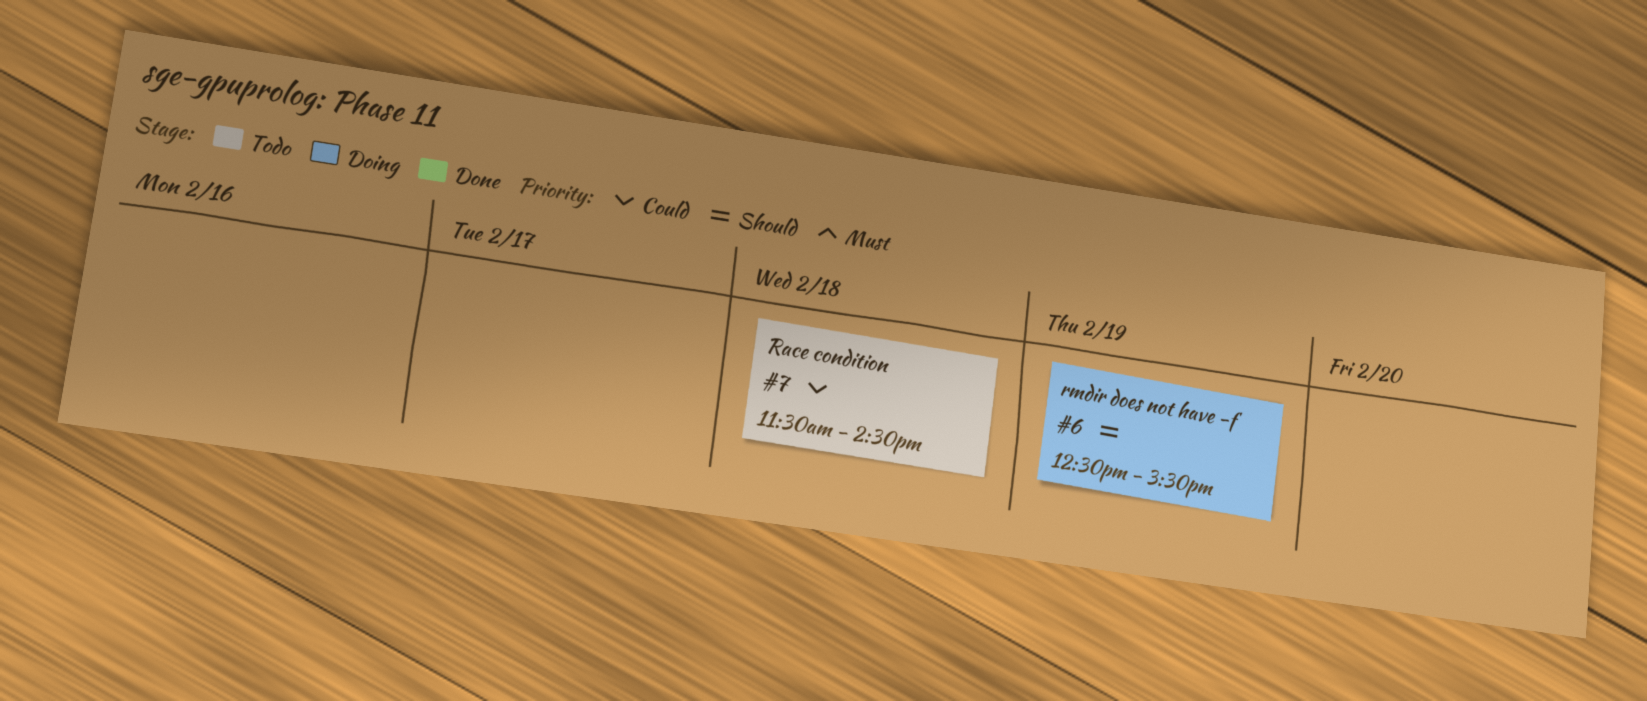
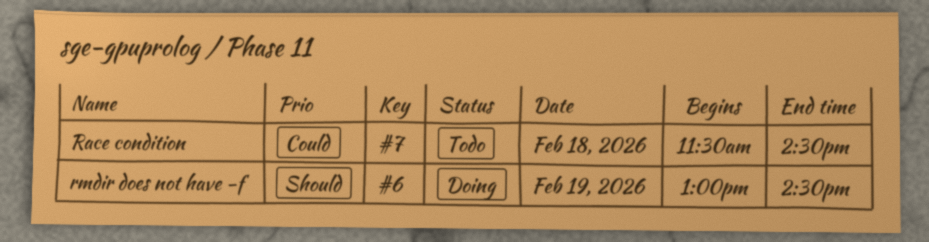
#6, begins: 12:30 -> 13:00
#6, ends: 15:30 -> 14:30

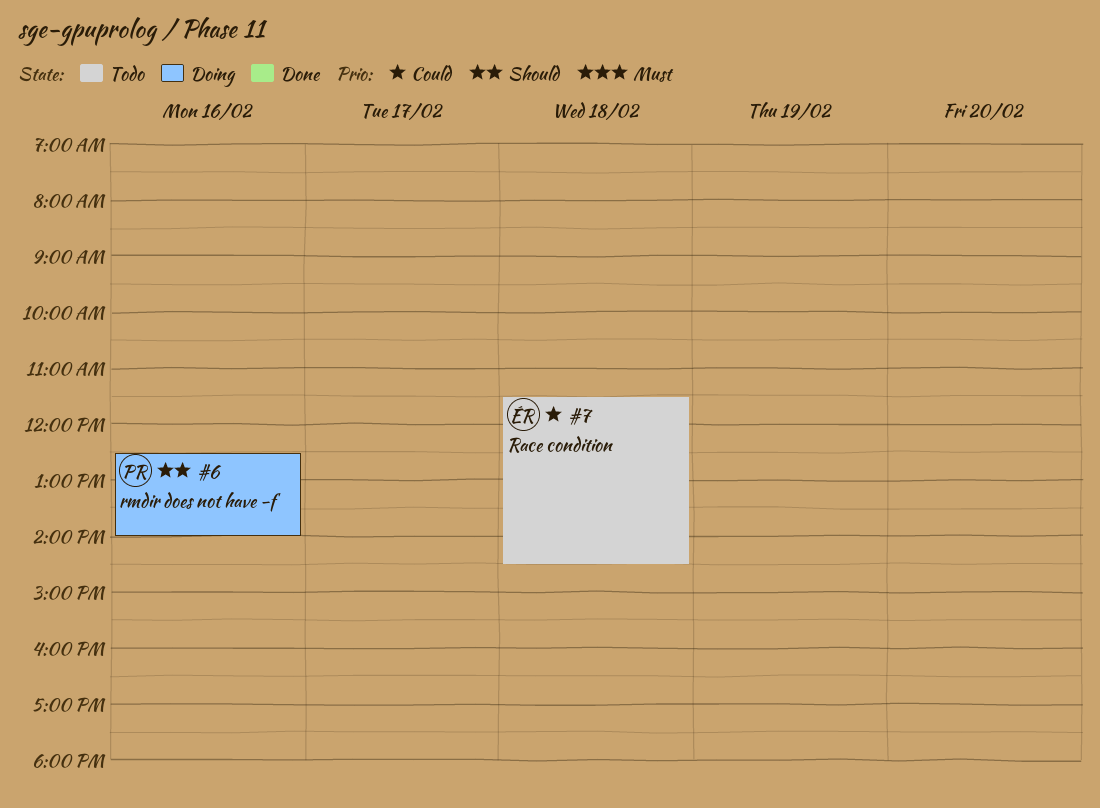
#6, day: Feb 19 -> Feb 16
#6, begins: 13:00 -> 12:30
#6, ends: 14:30 -> 14:00

